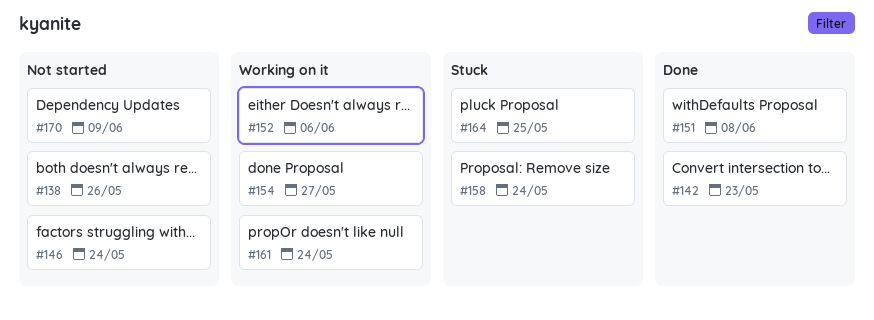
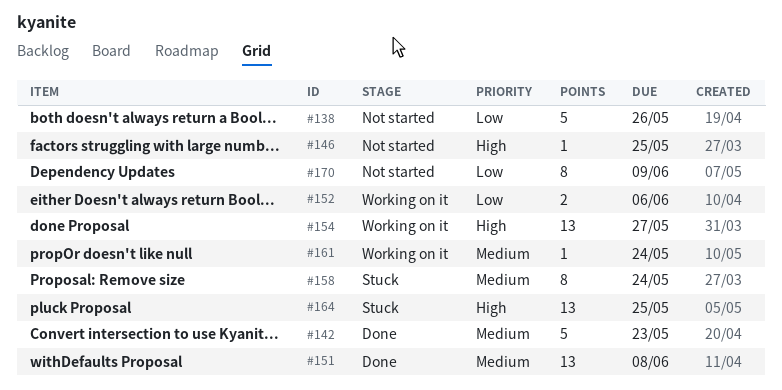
#146, due: May 24 -> May 25

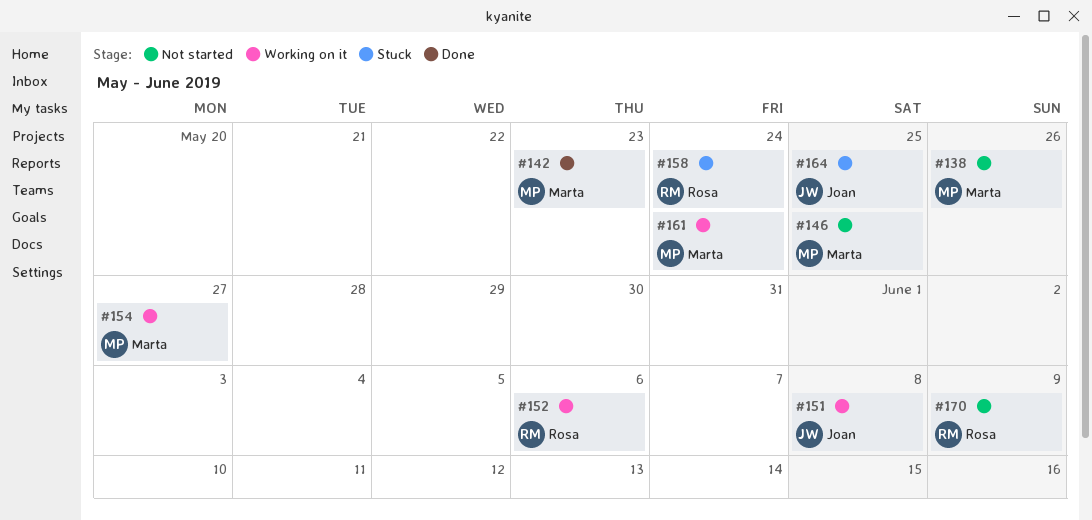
#151, status: Done -> Working on it

